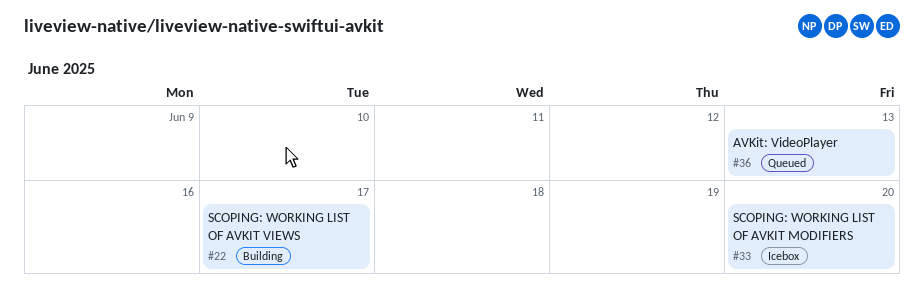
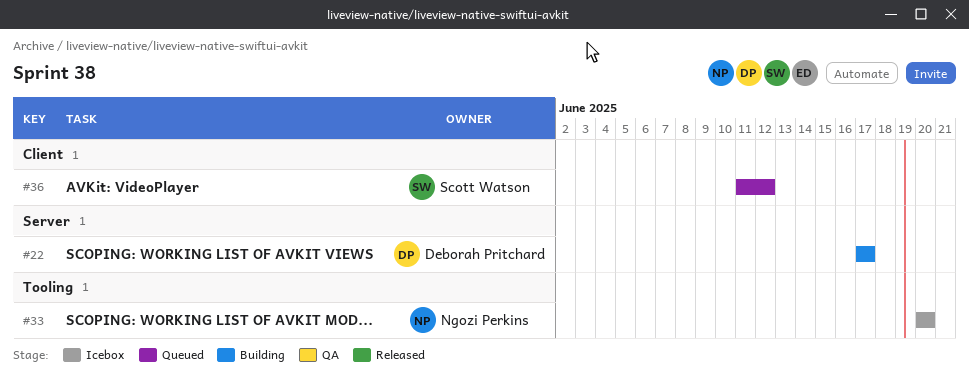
#36, due: Jun 13 -> Jun 12

